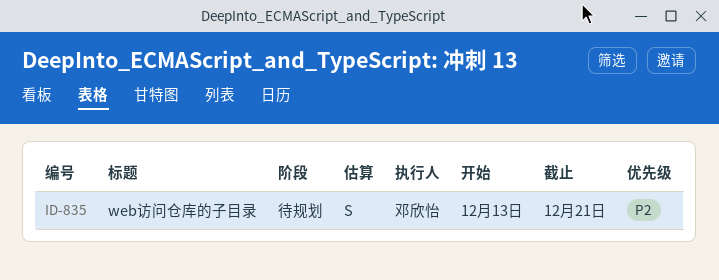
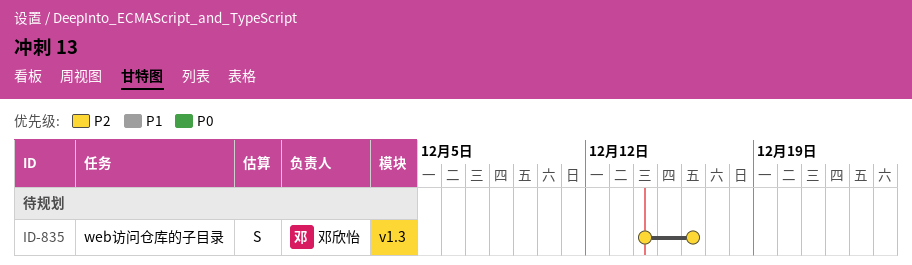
ID-835, start: Dec 13 -> Dec 14
ID-835, due: Dec 21 -> Dec 16

